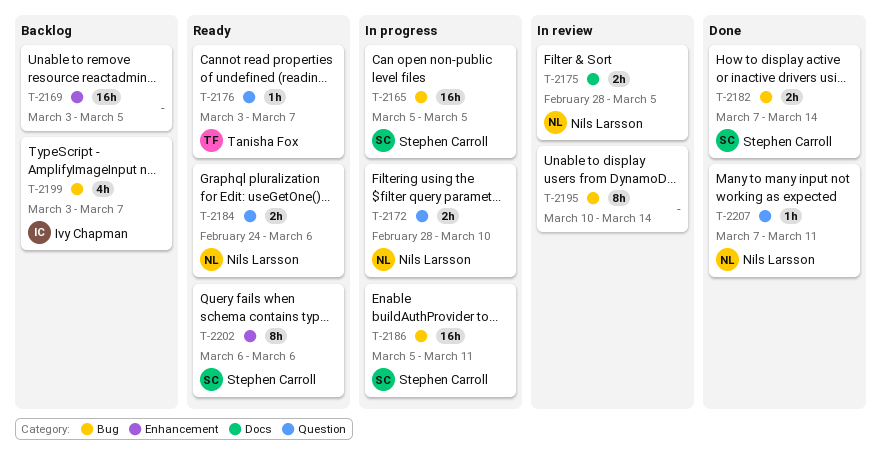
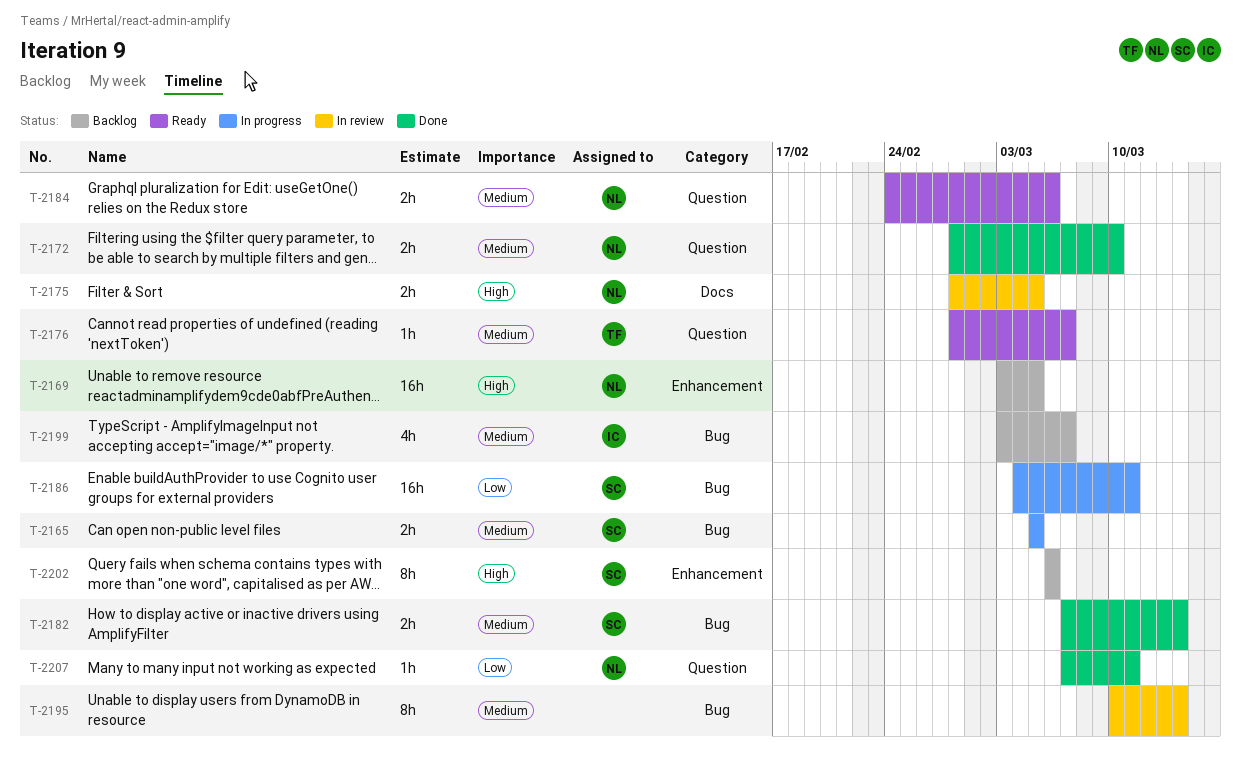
T-2165, estimate: 16h -> 2h
T-2169, owner: none -> Nils Larsson
T-2172, status: In progress -> Done
T-2176, start: Mar 3 -> Feb 28
T-2186, start: Mar 5 -> Mar 4
T-2202, status: Ready -> Backlog

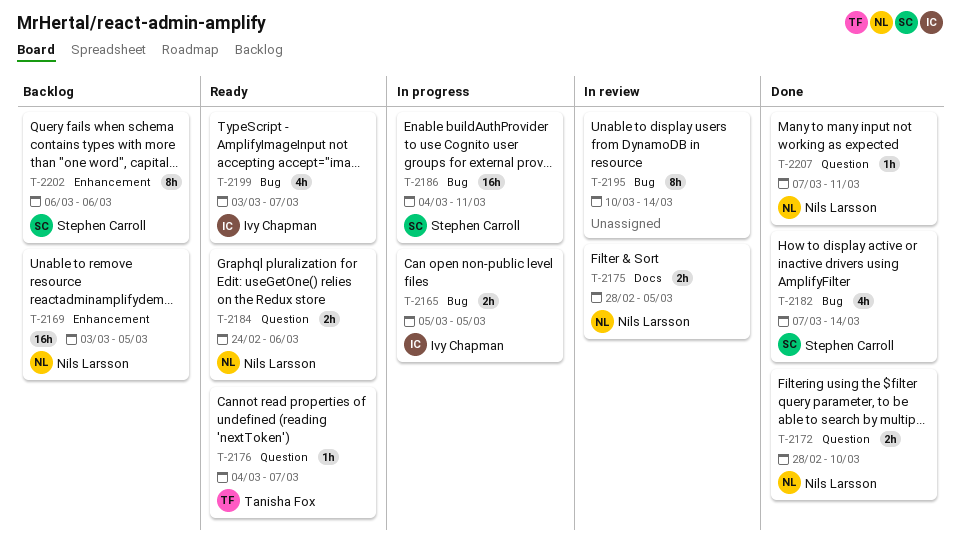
T-2165, owner: Stephen Carroll -> Ivy Chapman
T-2176, start: Feb 28 -> Mar 4
T-2182, estimate: 2h -> 4h
T-2199, status: Backlog -> Ready

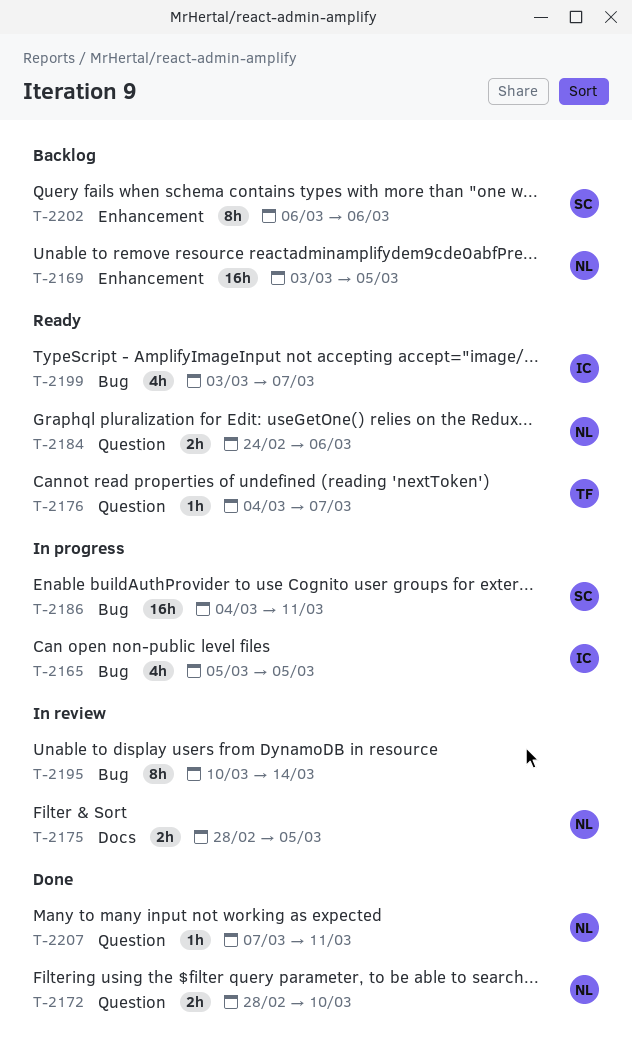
T-2165, estimate: 2h -> 4h
T-2182: present -> none

